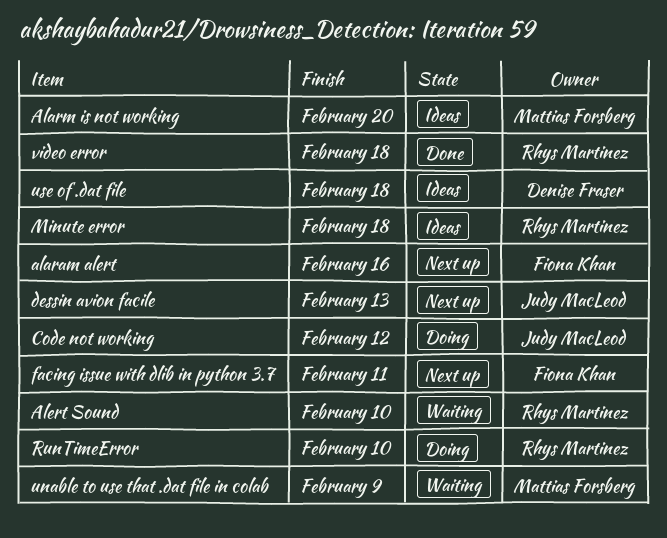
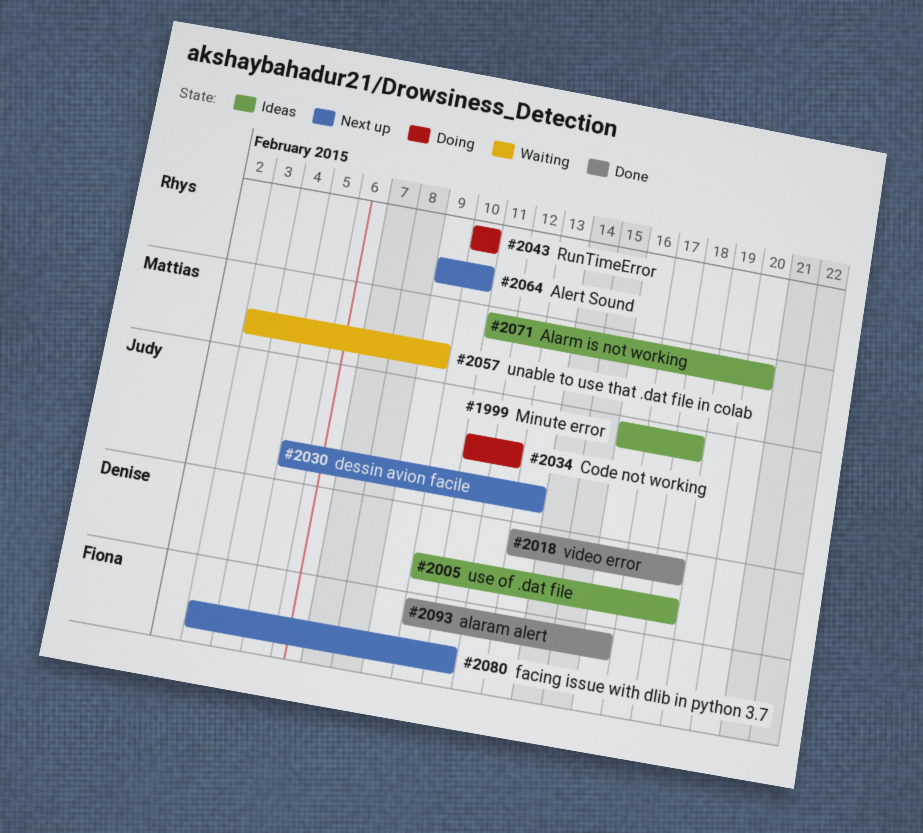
alaram alert, status: Next up -> Done
Alert Sound, status: Waiting -> Next up
Minute error, owner: Rhys Martinez -> Judy MacLeod
video error, owner: Rhys Martinez -> Denise Fraser

